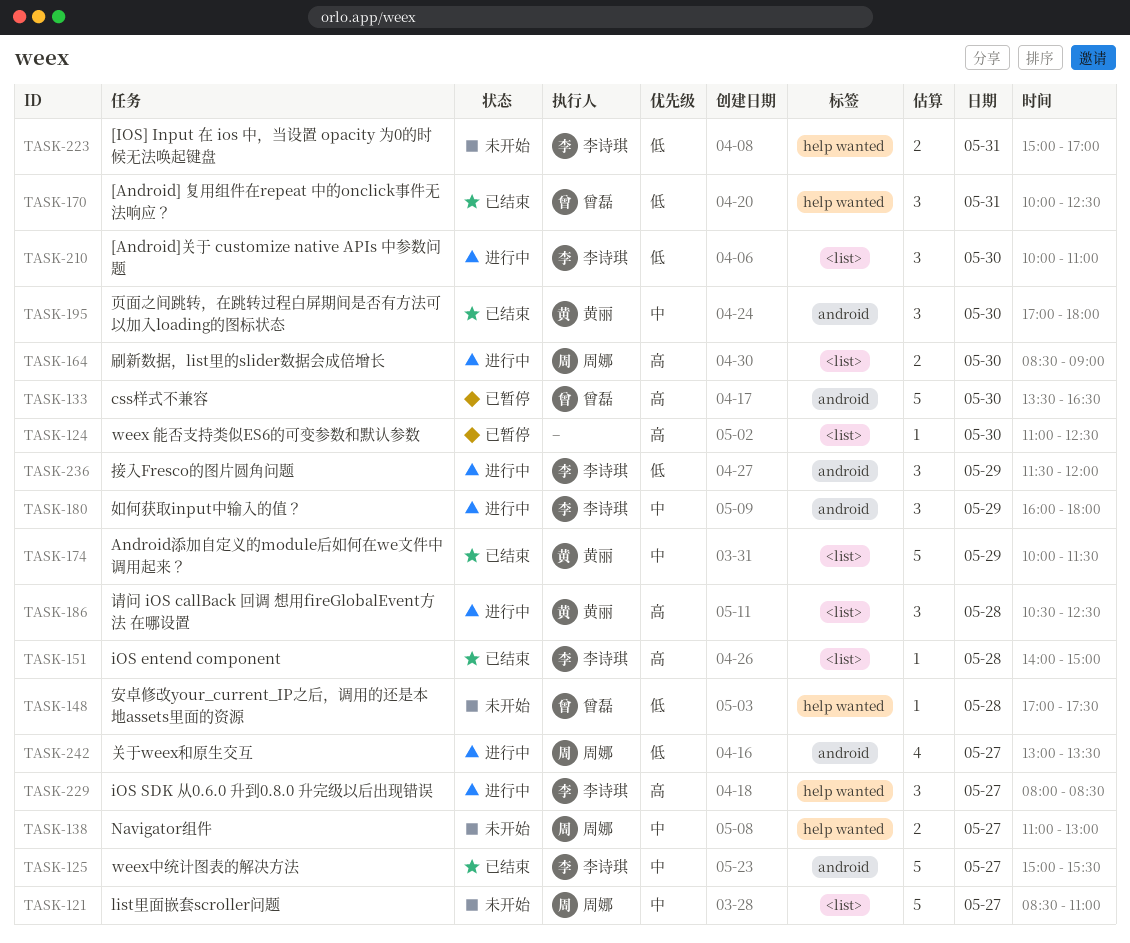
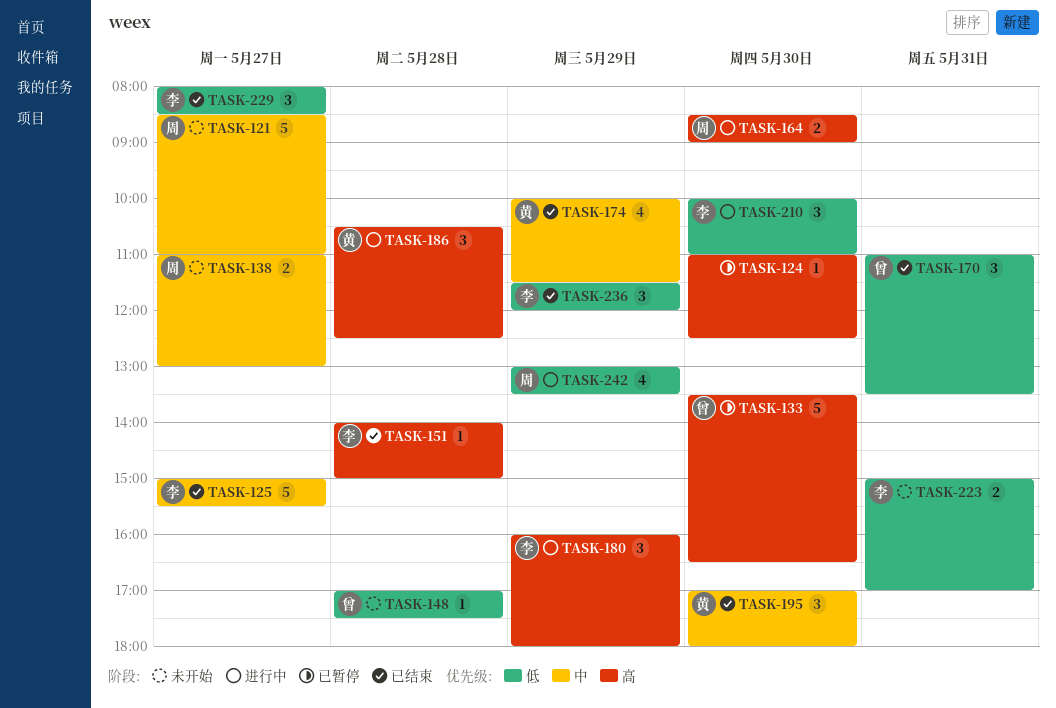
TASK-170, begins: 10:00 -> 11:00
TASK-170, ends: 12:30 -> 13:30
TASK-174, estimate: 5 -> 4
TASK-180, priority: 中 -> 高
TASK-229, status: 进行中 -> 已结束
TASK-229, priority: 高 -> 低
TASK-236, status: 进行中 -> 已结束
TASK-242, day: May 27 -> May 29

